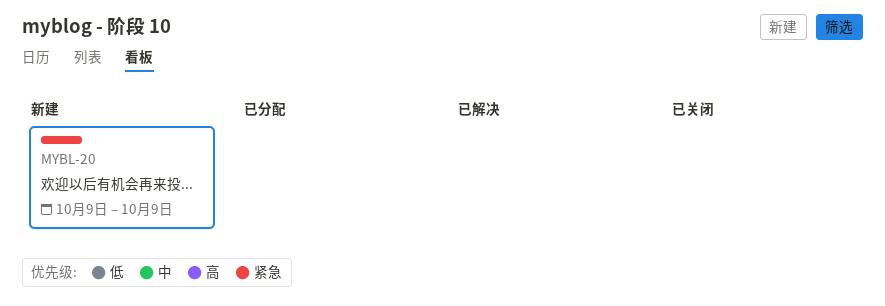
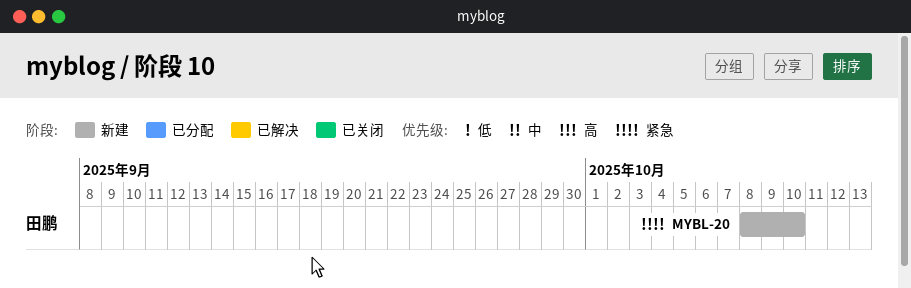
MYBL-20, start: Oct 9 -> Oct 8
MYBL-20, due: Oct 9 -> Oct 10

